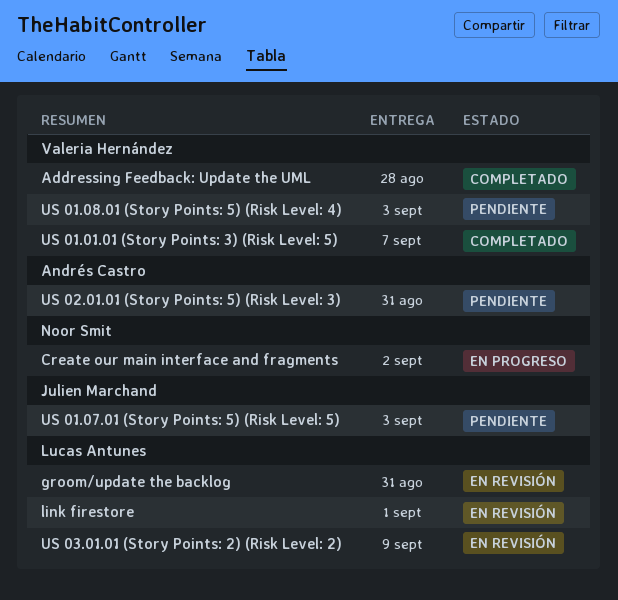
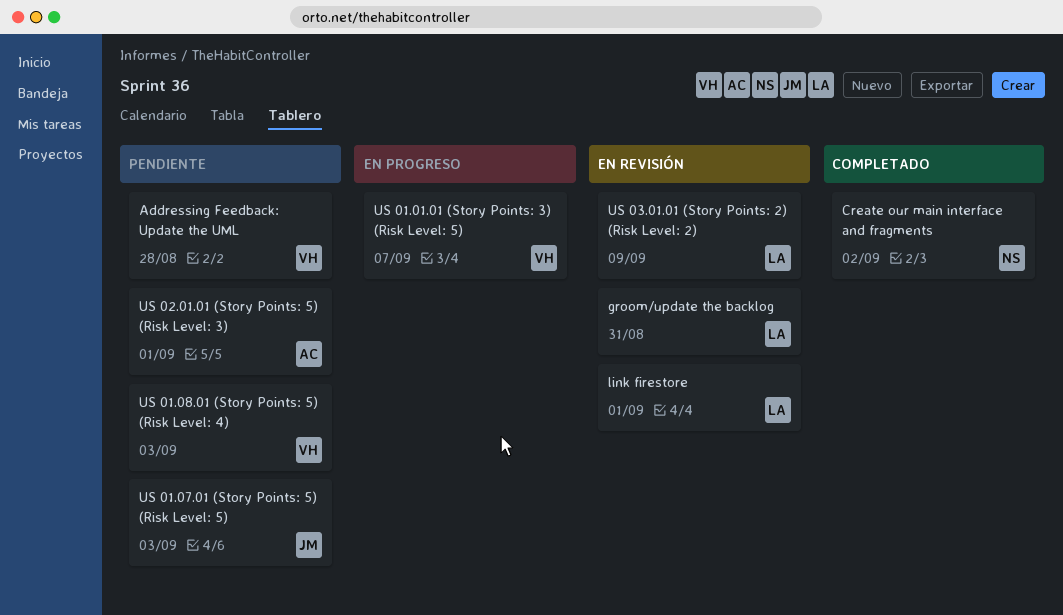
Addressing Feedback: Update the UML, status: Completado -> Pendiente
Create our main interface and fragments, status: En progreso -> Completado
US 01.01.01 (Story Points: 3) (Risk Level: 5), status: Completado -> En progreso
US 02.01.01 (Story Points: 5) (Risk Level: 3), due: Aug 31 -> Sep 1

